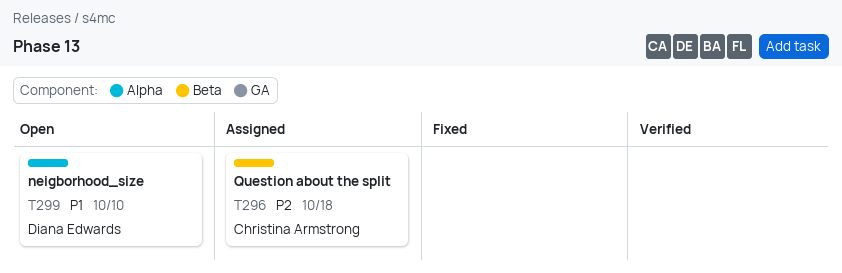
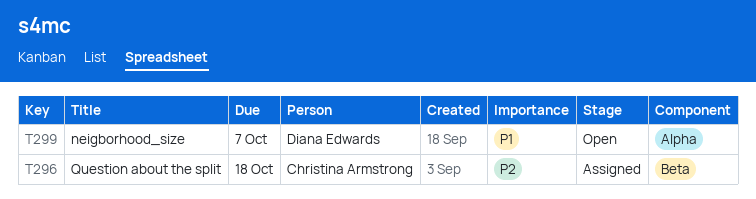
T299, due: Oct 10 -> Oct 7

